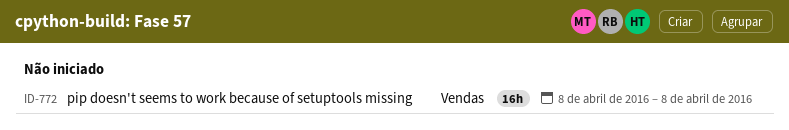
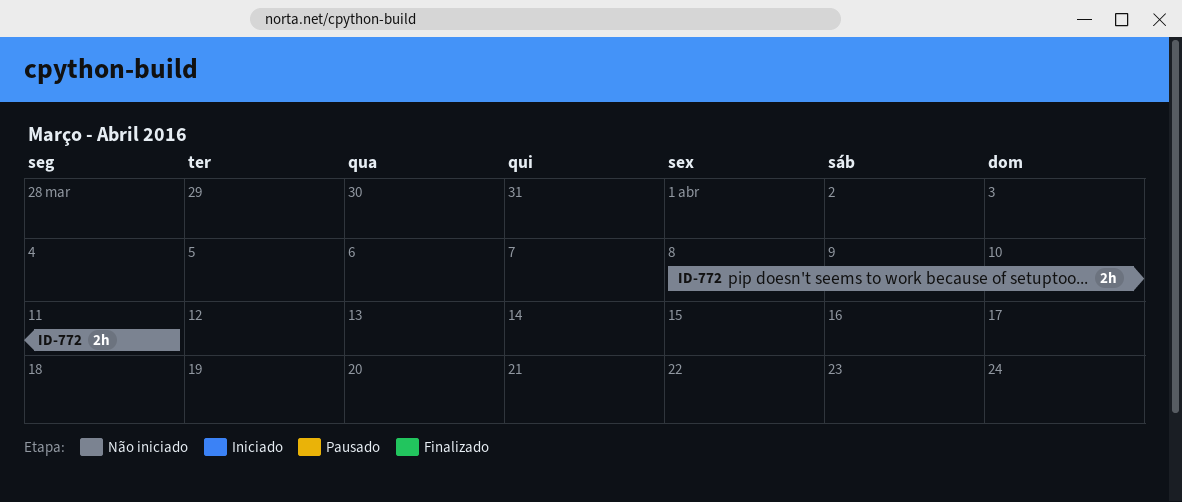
ID-772, estimate: 16h -> 2h
ID-772, due: Apr 8 -> Apr 11

